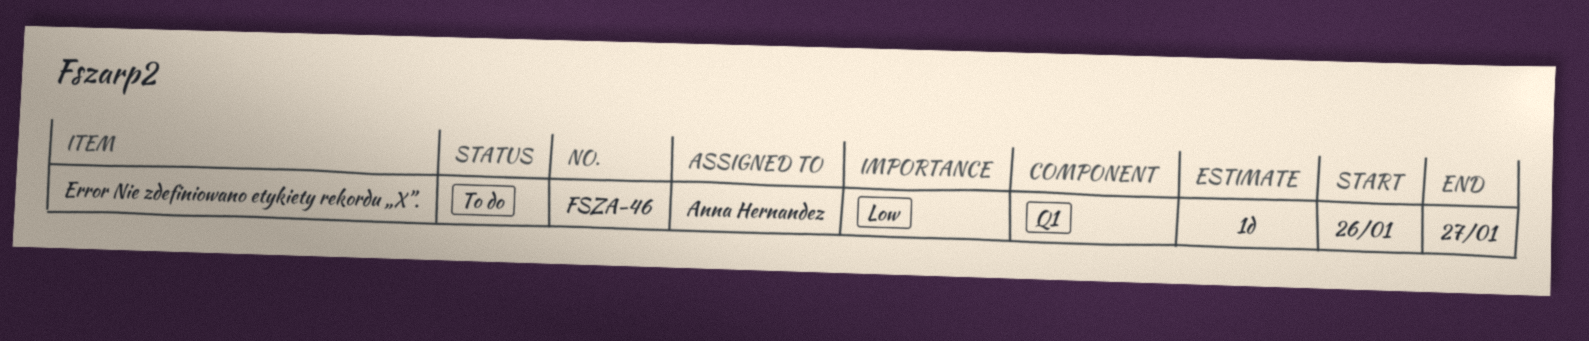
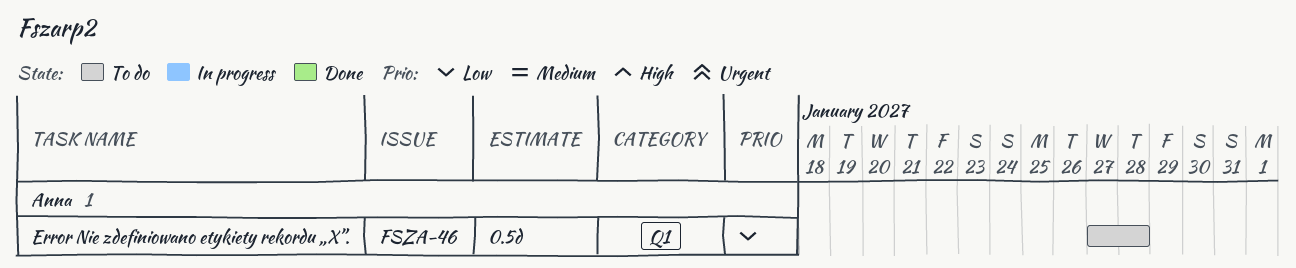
FSZA-46, estimate: 1d -> 0.5d
FSZA-46, start: Jan 26 -> Jan 27
FSZA-46, due: Jan 27 -> Jan 28

